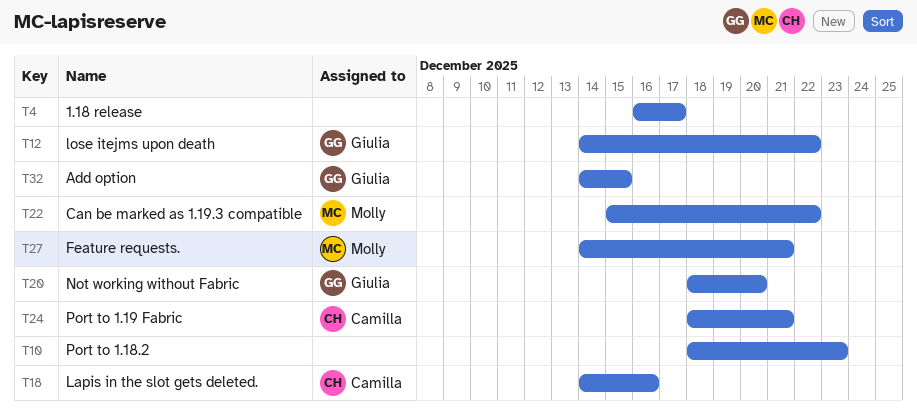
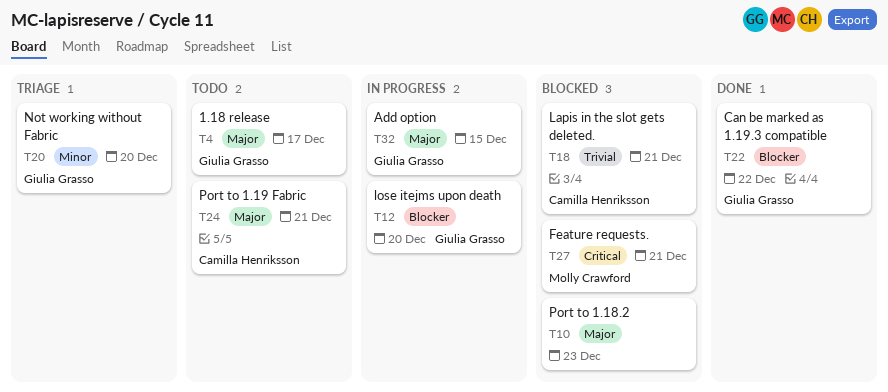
T4, owner: none -> Giulia Grasso
T12, due: Dec 22 -> Dec 20
T18, due: Dec 16 -> Dec 21
T22, owner: Molly Crawford -> Giulia Grasso

